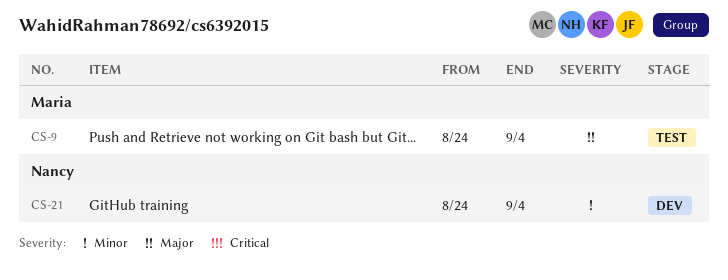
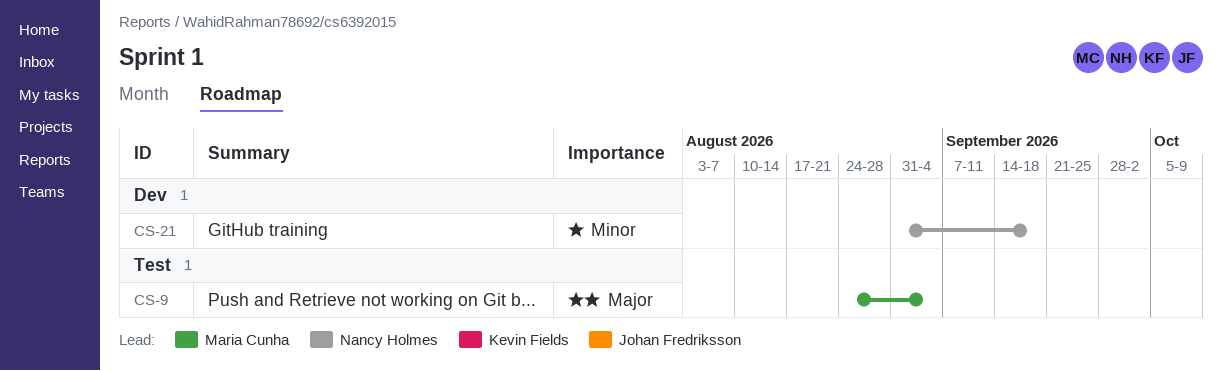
CS-21, start: Aug 24 -> Aug 31
CS-21, due: Sep 4 -> Sep 18

